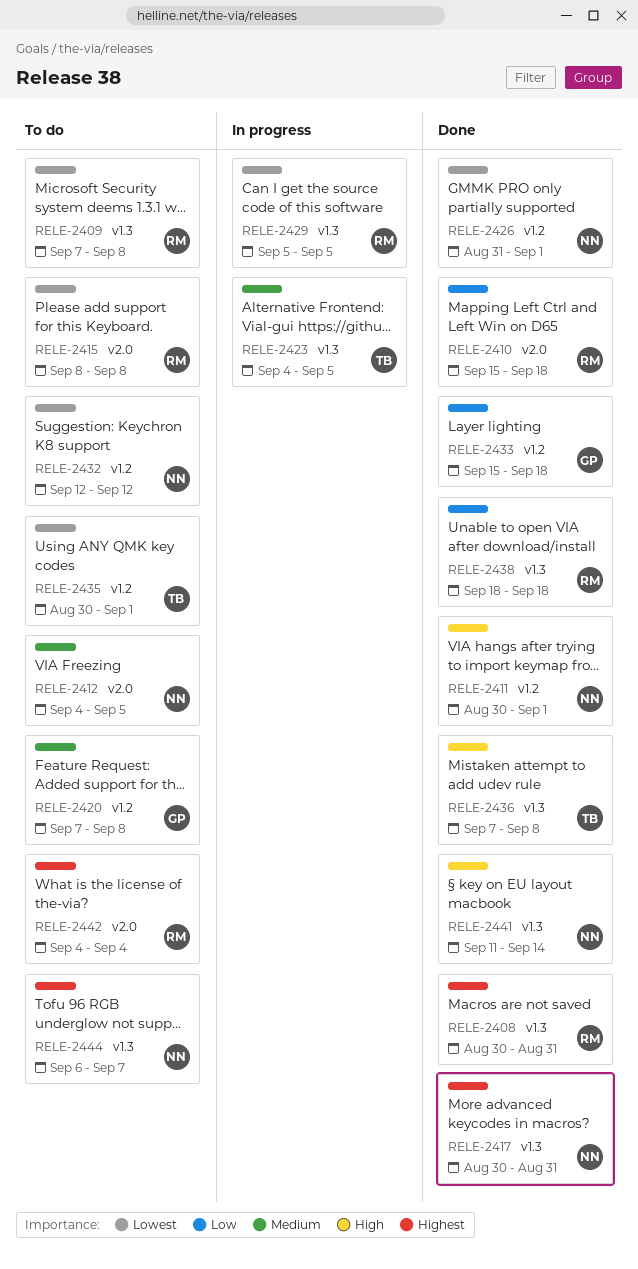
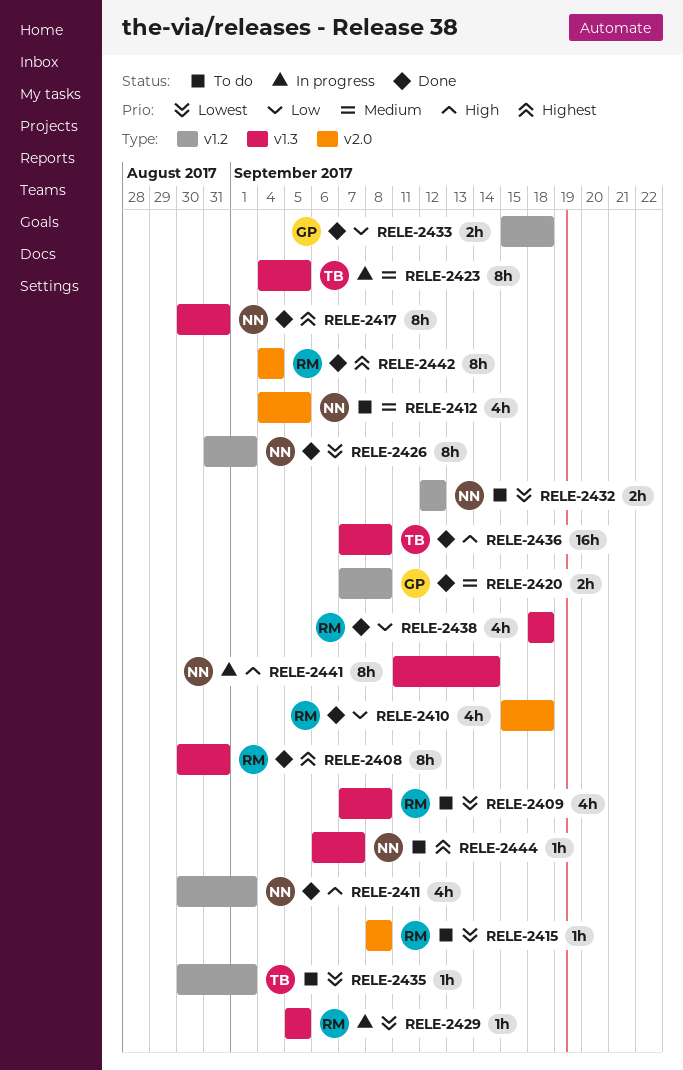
RELE-2420, status: To do -> Done
RELE-2441, status: Done -> In progress
RELE-2442, status: To do -> Done

